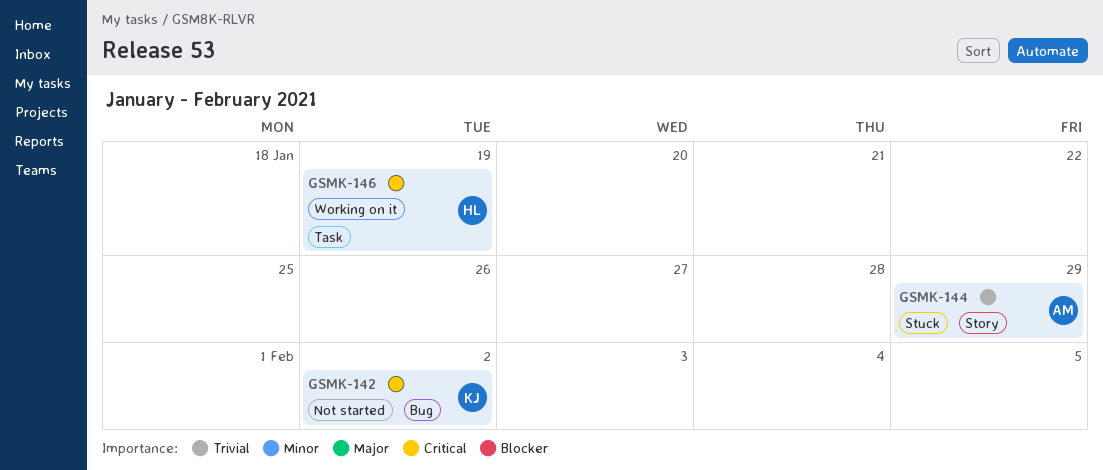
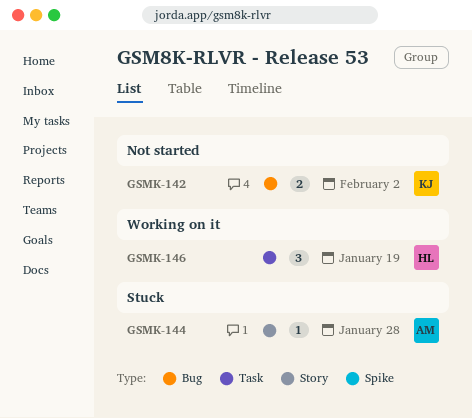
GSMK-144, due: Jan 29 -> Jan 28

